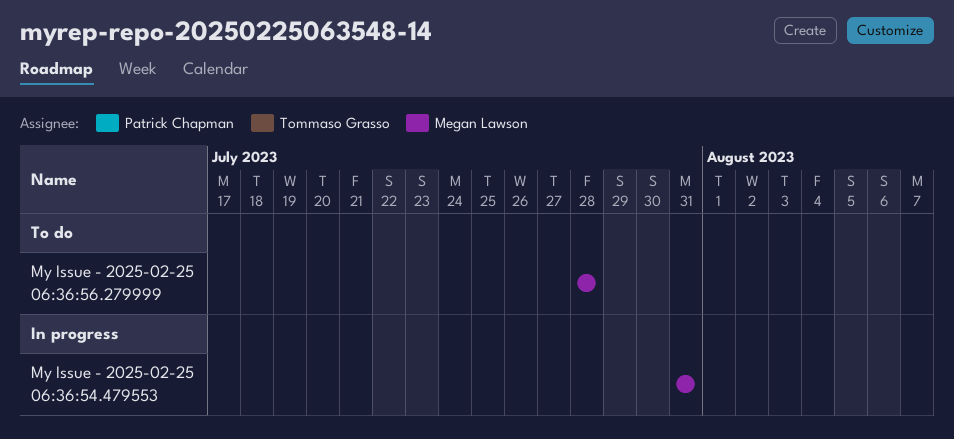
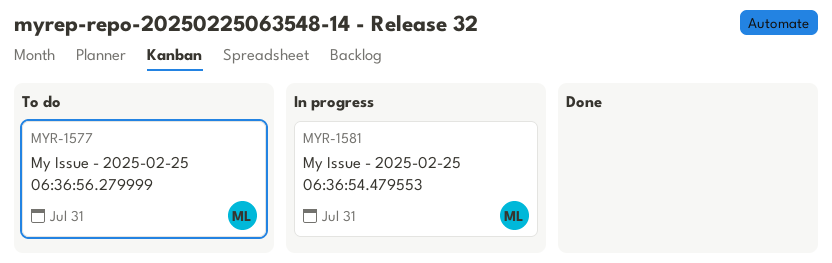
My Issue - 2025-02-25 06:36:56.279999, due: Jul 28 -> Jul 31

